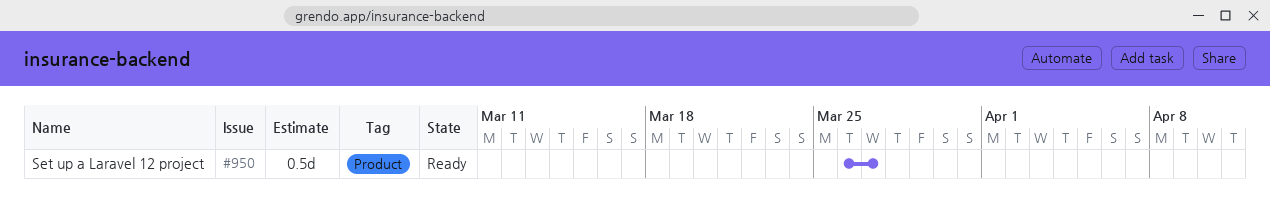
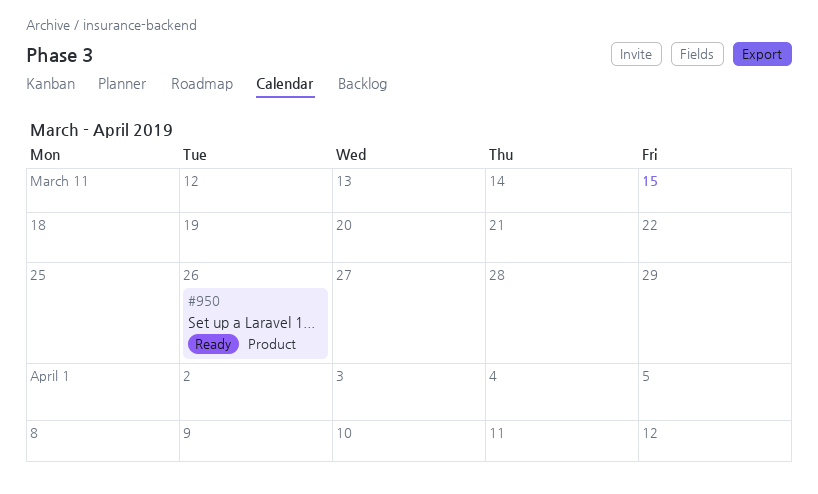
#950, due: Mar 27 -> Mar 26

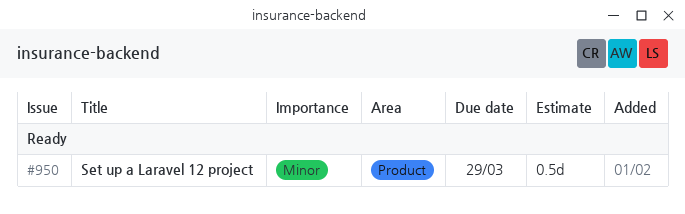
#950, due: Mar 26 -> Mar 29

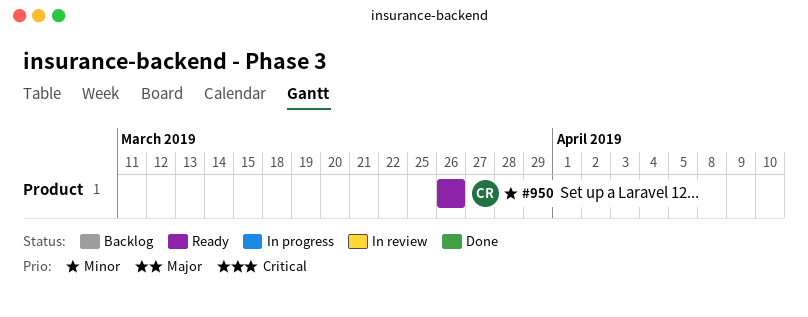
#950, due: Mar 29 -> Mar 26

